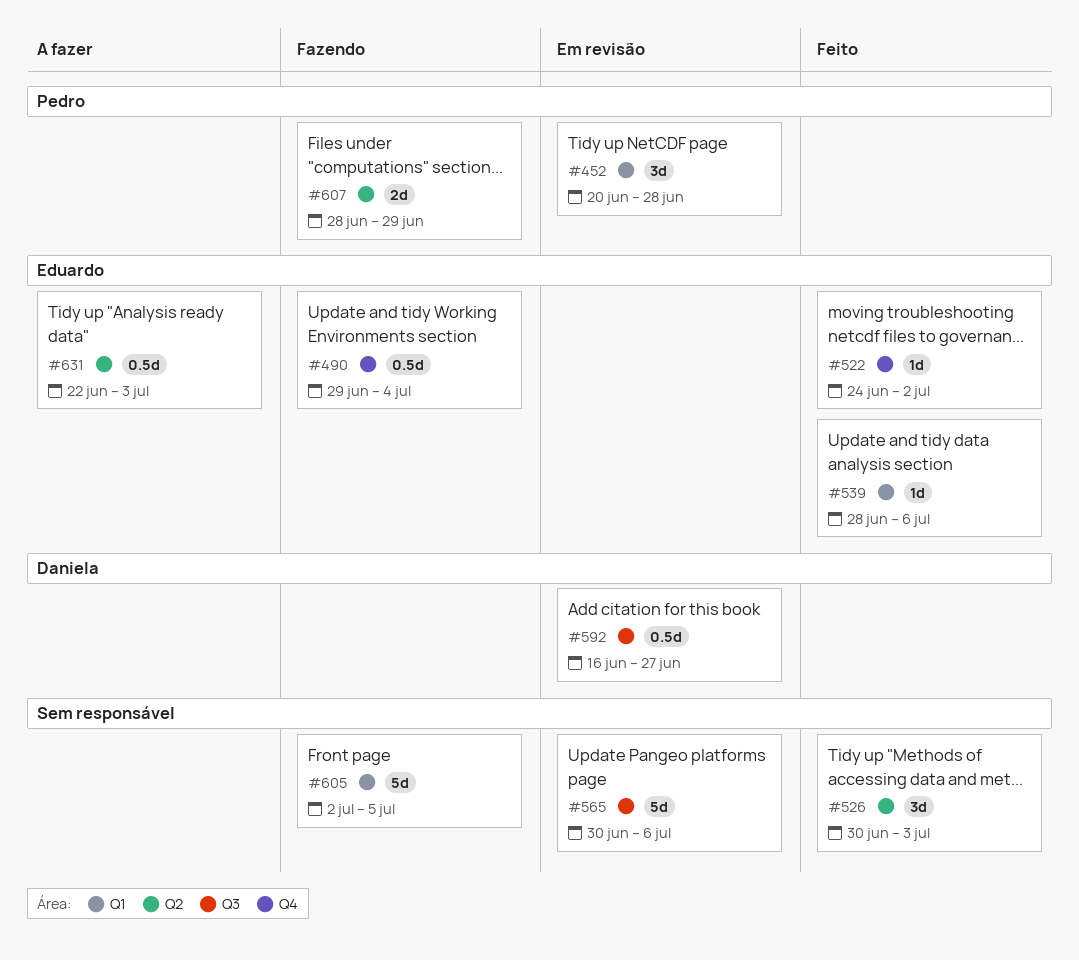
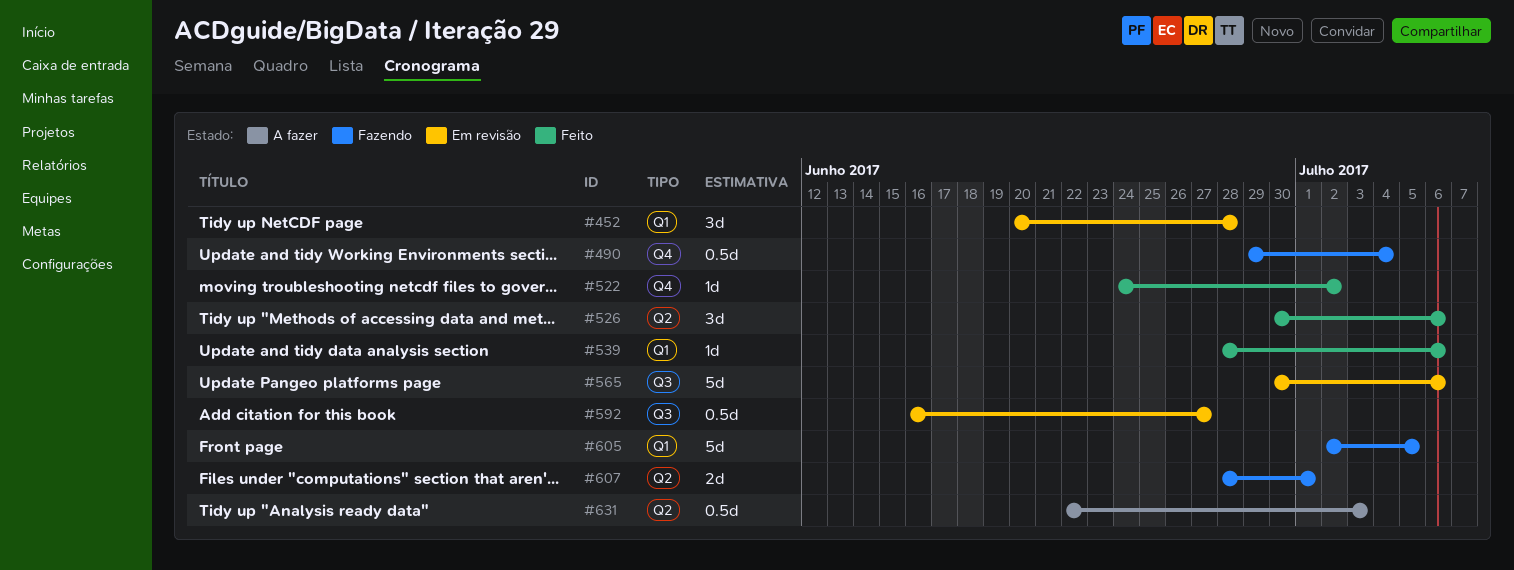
#526, due: Jul 3 -> Jul 6
#607, due: Jun 29 -> Jul 1

